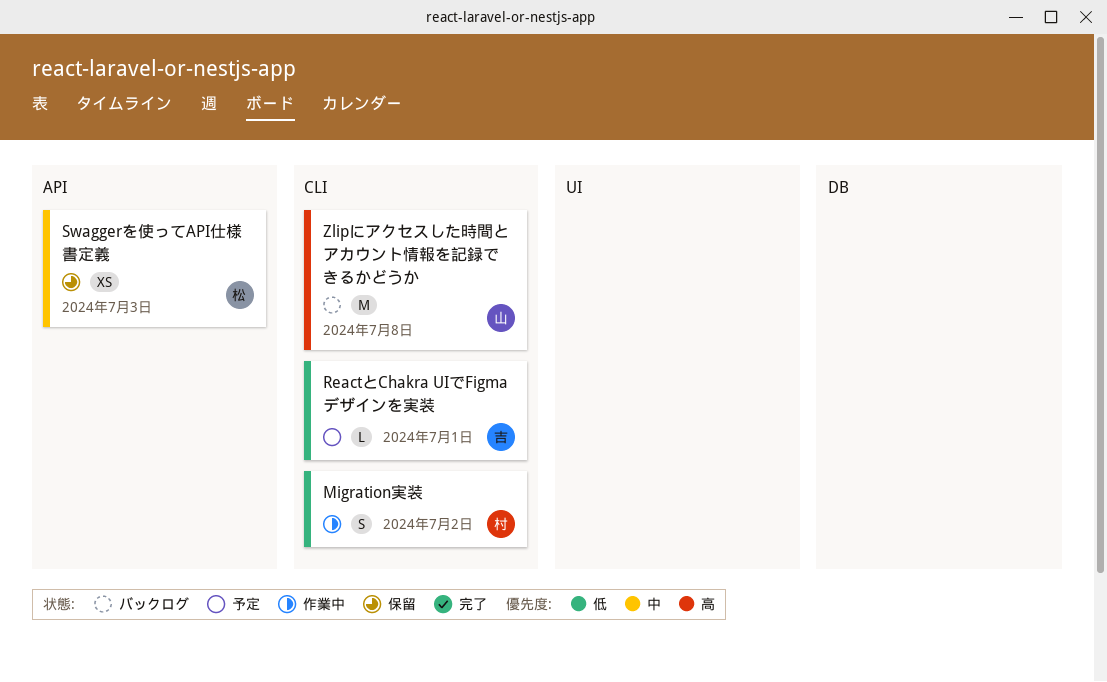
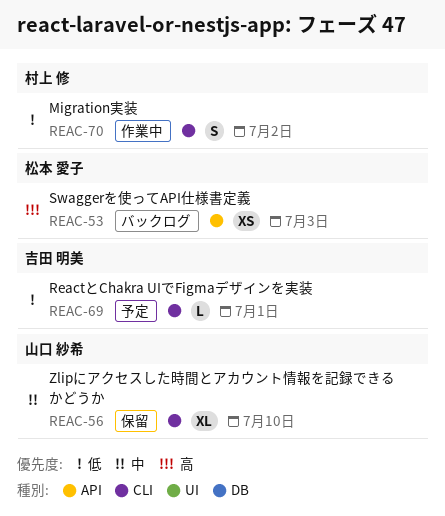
Swaggerを使ってAPI仕様書定義, status: 保留 -> バックログ
Swaggerを使ってAPI仕様書定義, priority: 中 -> 高
Zlipにアクセスした時間とアカウント情報を記録できるかどうか, status: バックログ -> 保留
Zlipにアクセスした時間とアカウント情報を記録できるかどうか, priority: 高 -> 中
Zlipにアクセスした時間とアカウント情報を記録できるかどうか, estimate: M -> XL
Zlipにアクセスした時間とアカウント情報を記録できるかどうか, due: Jul 8 -> Jul 10

